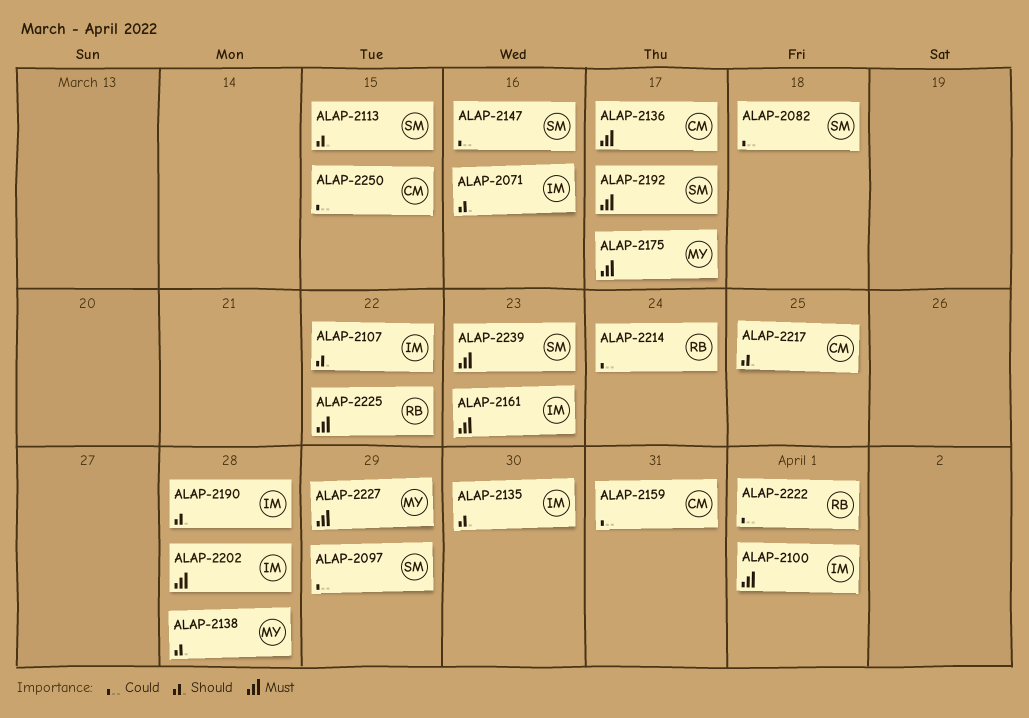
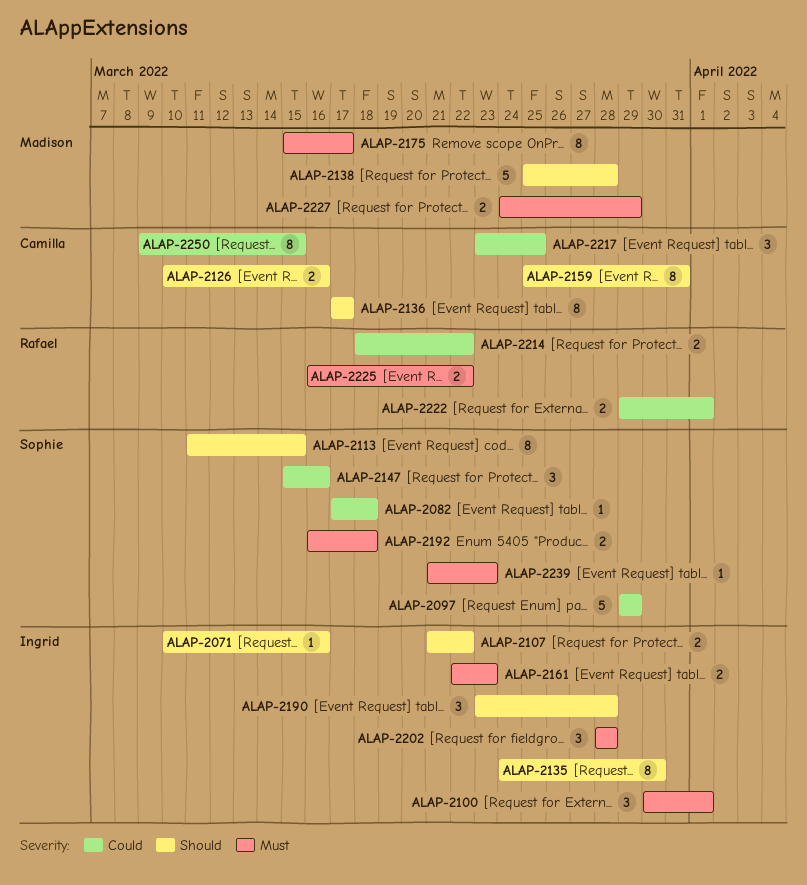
ALAP-2126: none -> present
ALAP-2136, priority: Must -> Should
ALAP-2159, priority: Could -> Should
ALAP-2192, due: Mar 17 -> Mar 18
ALAP-2214, due: Mar 24 -> Mar 22
ALAP-2217, priority: Should -> Could

